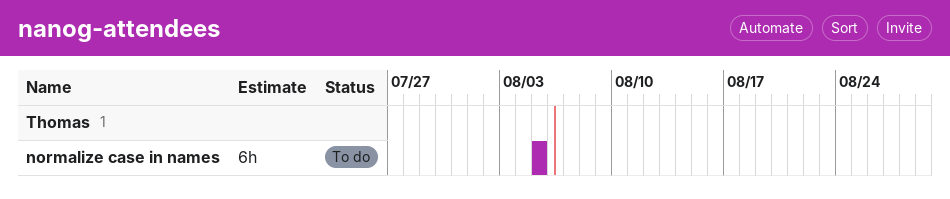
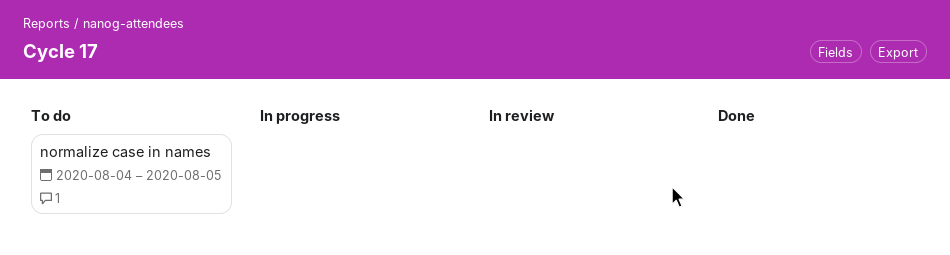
normalize case in names, start: Aug 5 -> Aug 4

